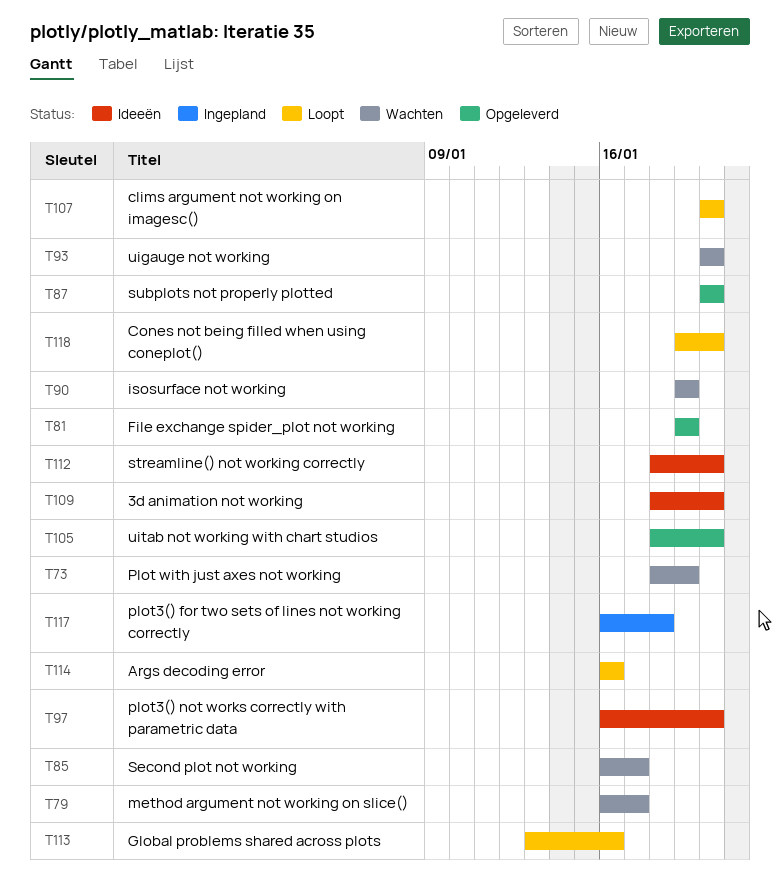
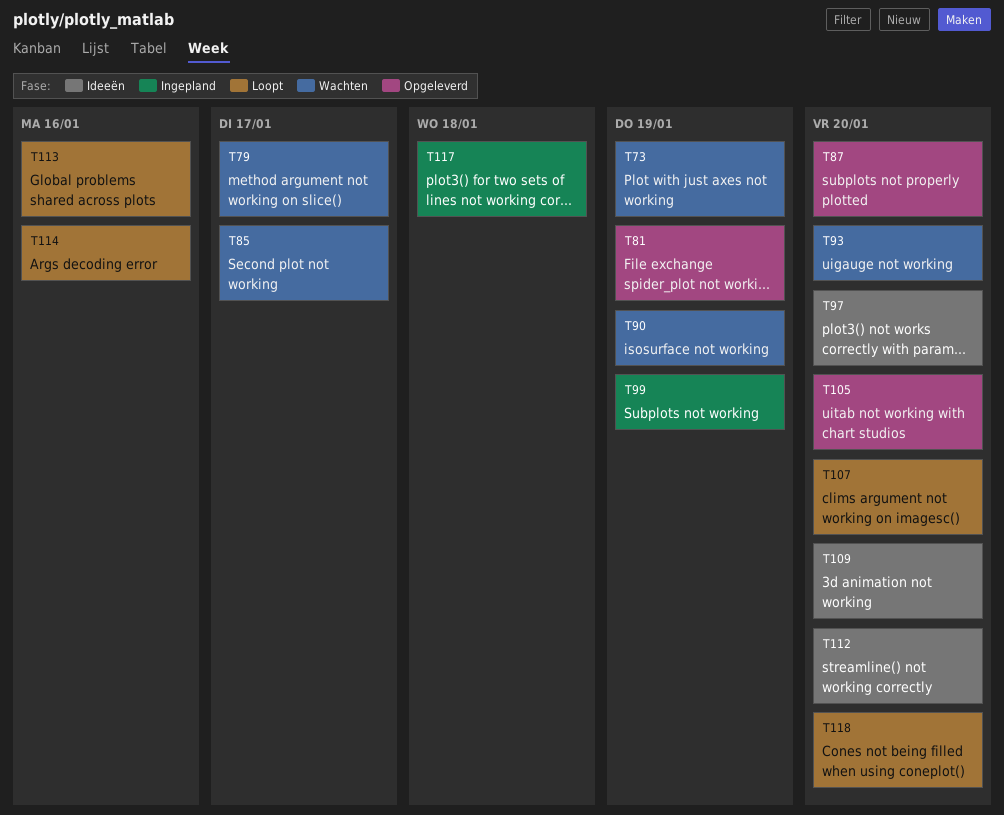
T99: none -> present

